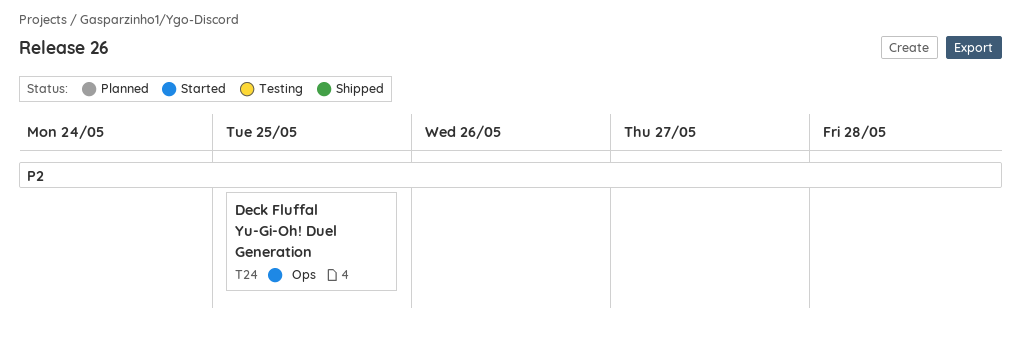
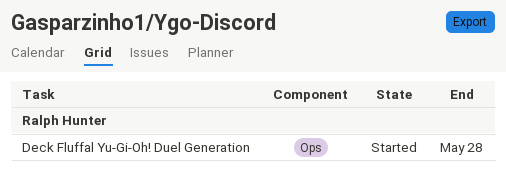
Deck Fluffal Yu-Gi-Oh! Duel Generation, due: May 25 -> May 28

